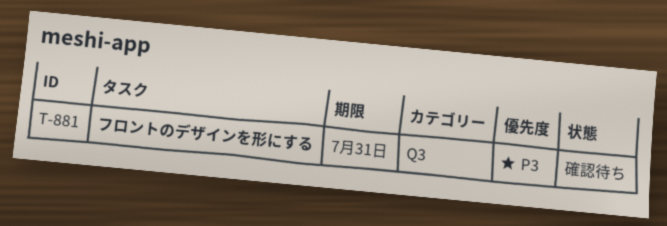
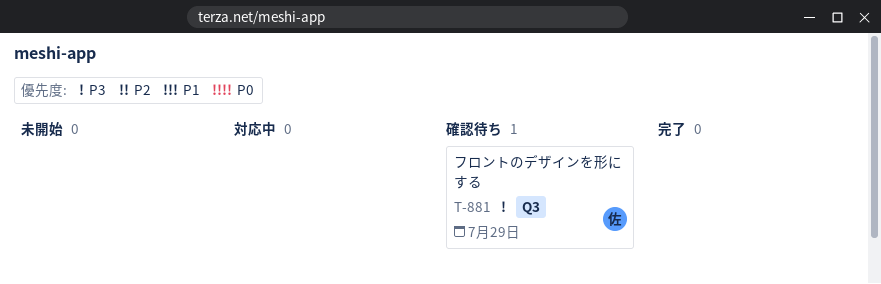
T-881, due: Jul 31 -> Jul 29

